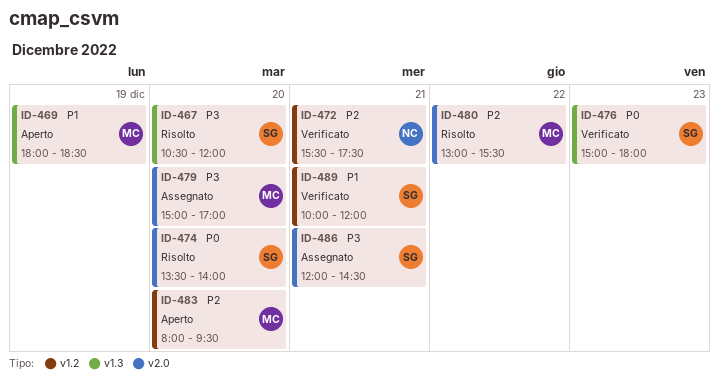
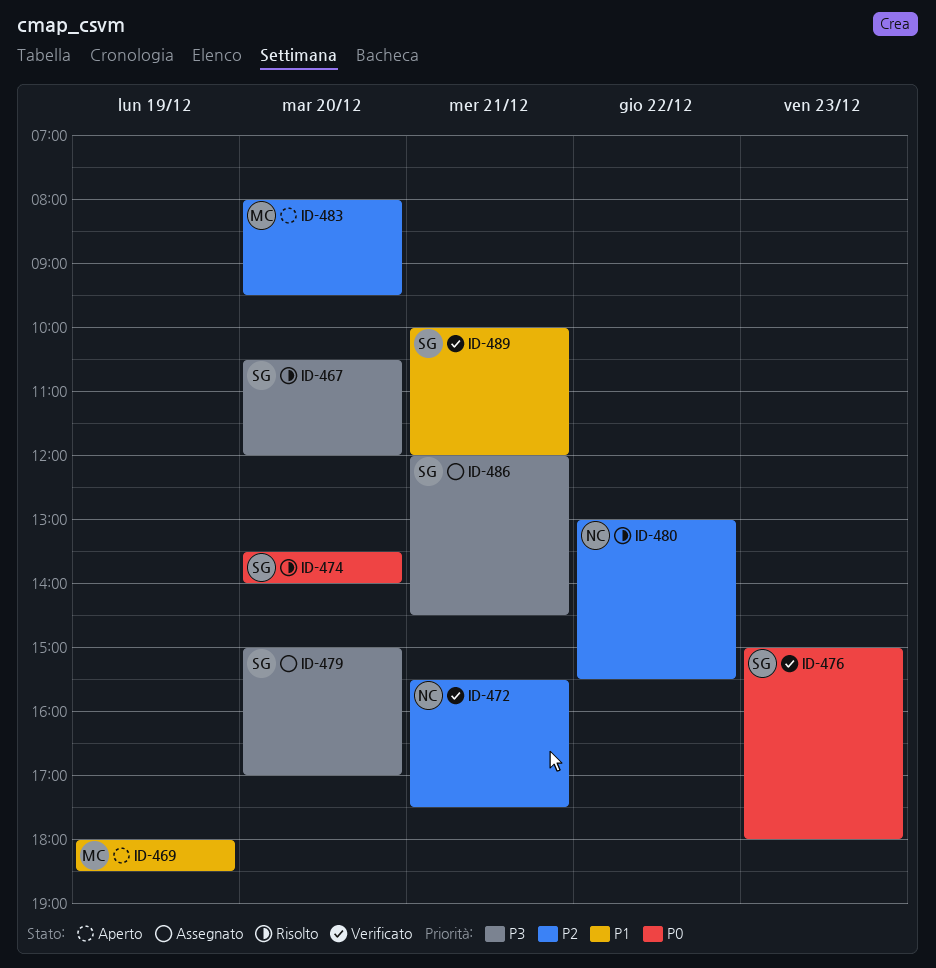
ID-479, owner: MC -> SG
ID-480, owner: MC -> NC

